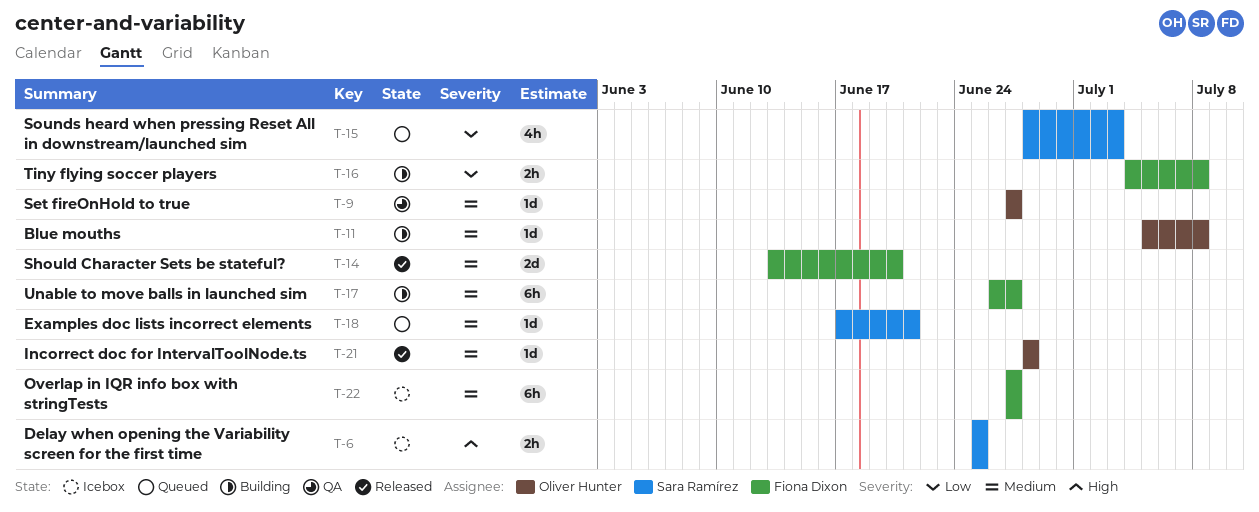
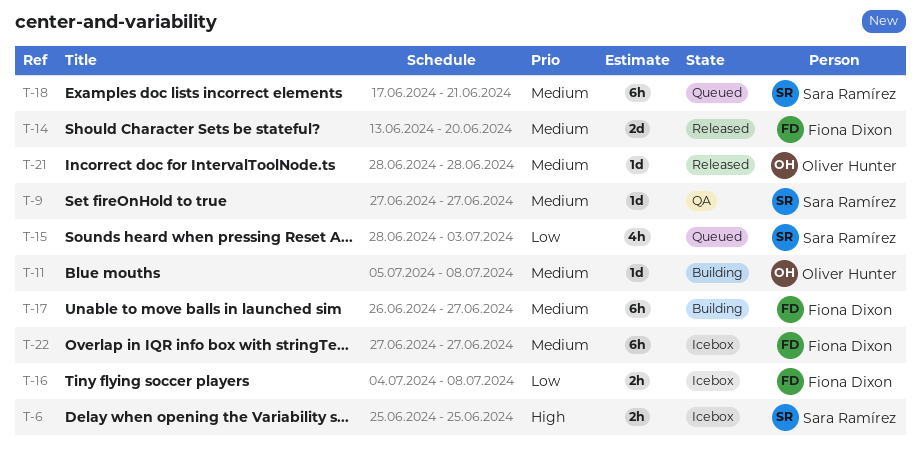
T-9, owner: Oliver Hunter -> Sara Ramírez
T-16, status: Building -> Icebox
T-18, estimate: 1d -> 6h

